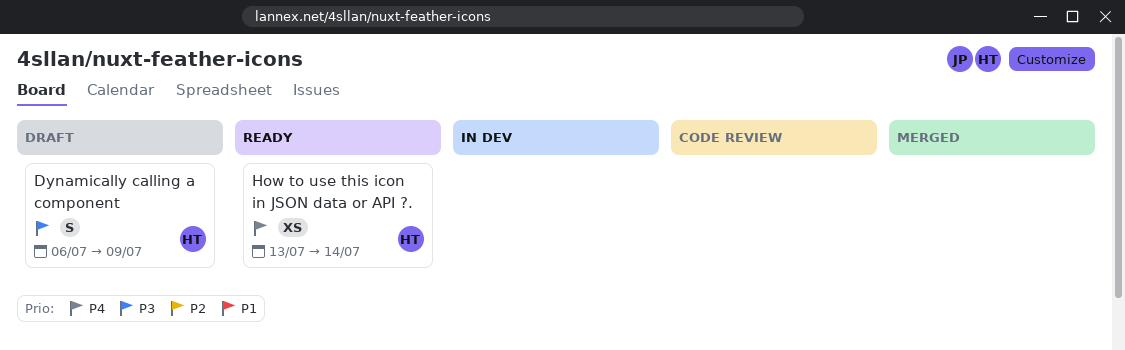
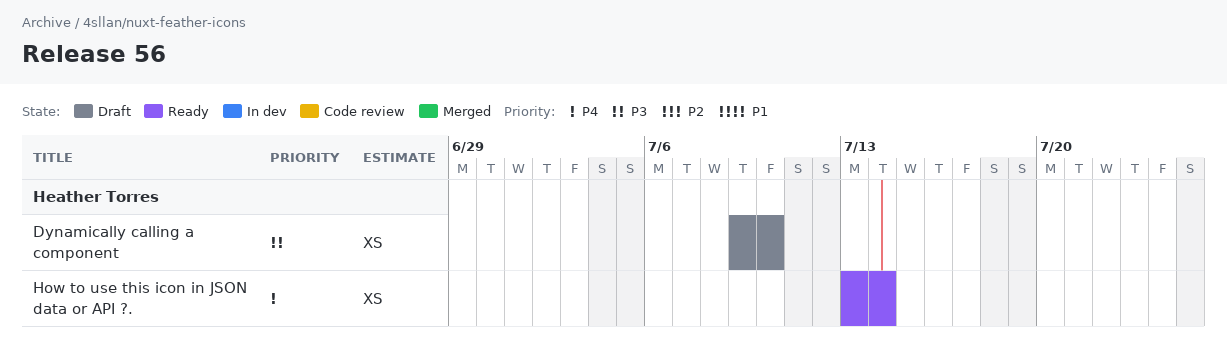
Dynamically calling a component, estimate: S -> XS
Dynamically calling a component, start: Jul 6 -> Jul 9
Dynamically calling a component, due: Jul 9 -> Jul 10

